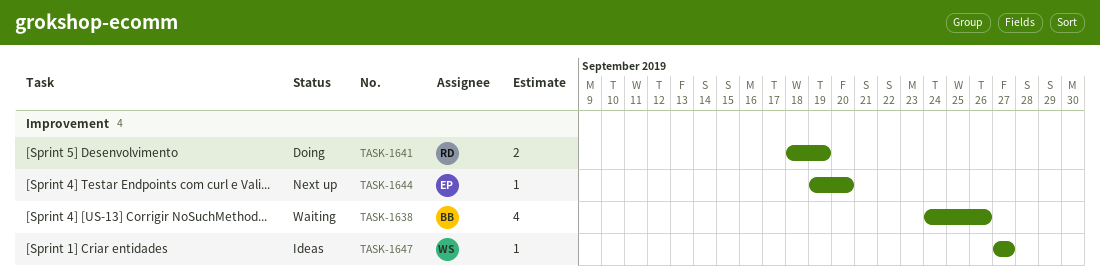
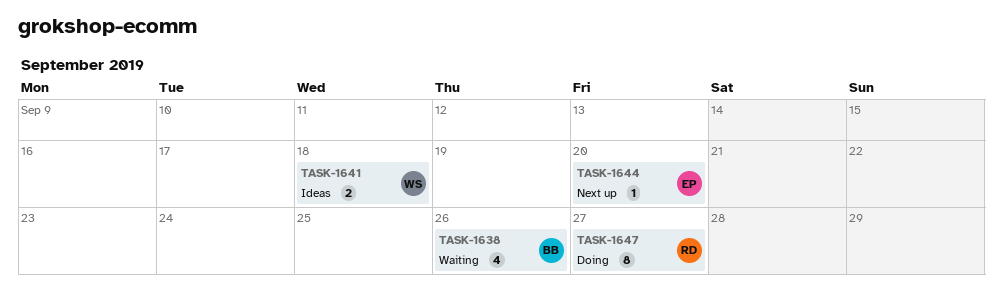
TASK-1641, status: Doing -> Ideas
TASK-1641, owner: RD -> WS
TASK-1641, due: Sep 19 -> Sep 18
TASK-1647, status: Ideas -> Doing
TASK-1647, owner: WS -> RD
TASK-1647, estimate: 1 -> 8

